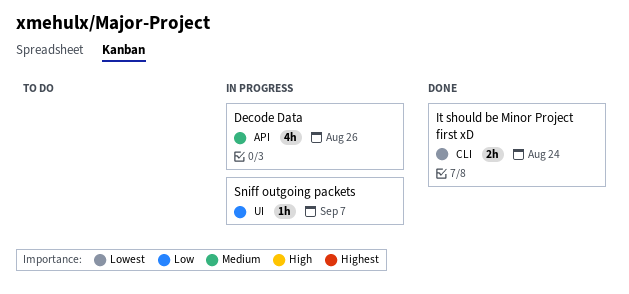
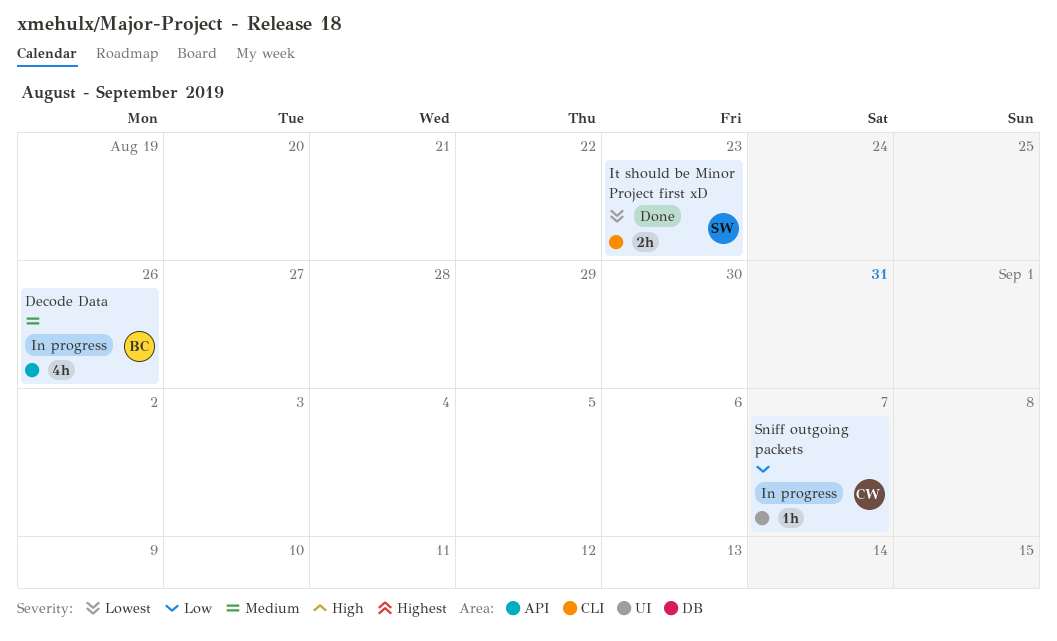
It should be Minor Project first xD, due: Aug 24 -> Aug 23

